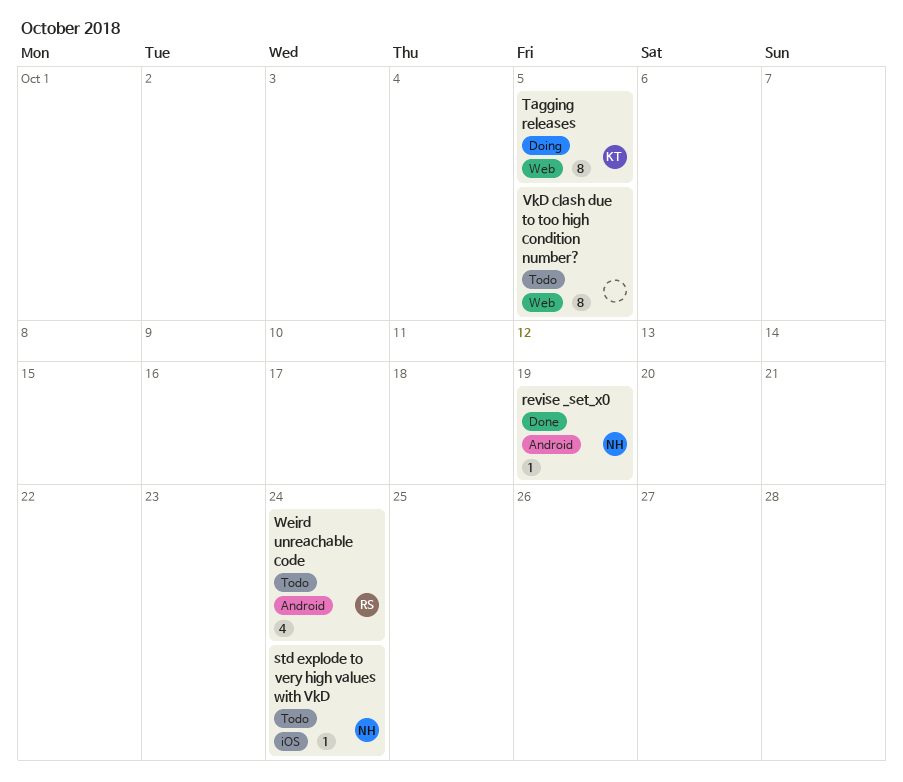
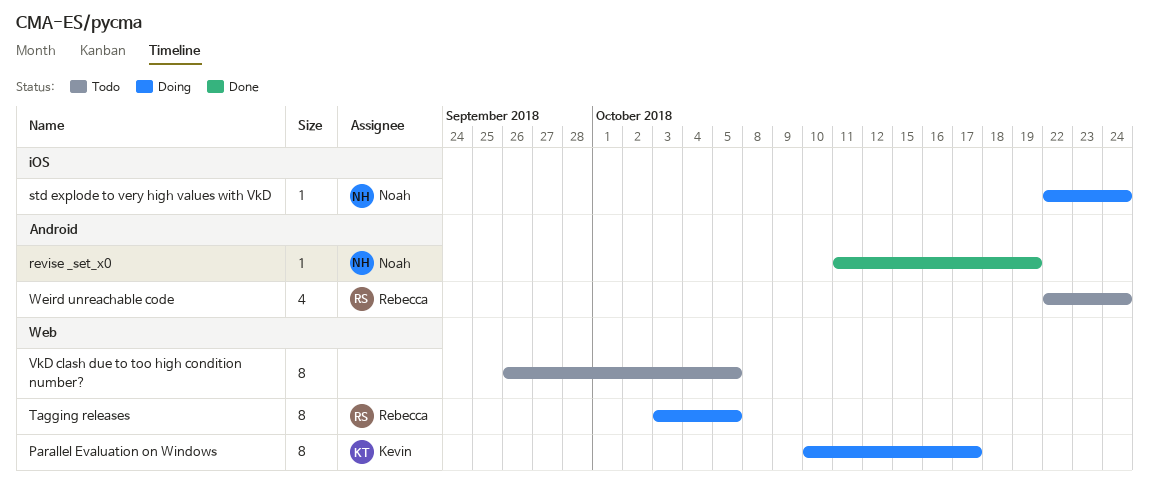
Parallel Evaluation on Windows: none -> present
std explode to very high values with VkD, status: Todo -> Doing
Tagging releases, owner: Kevin -> Rebecca

